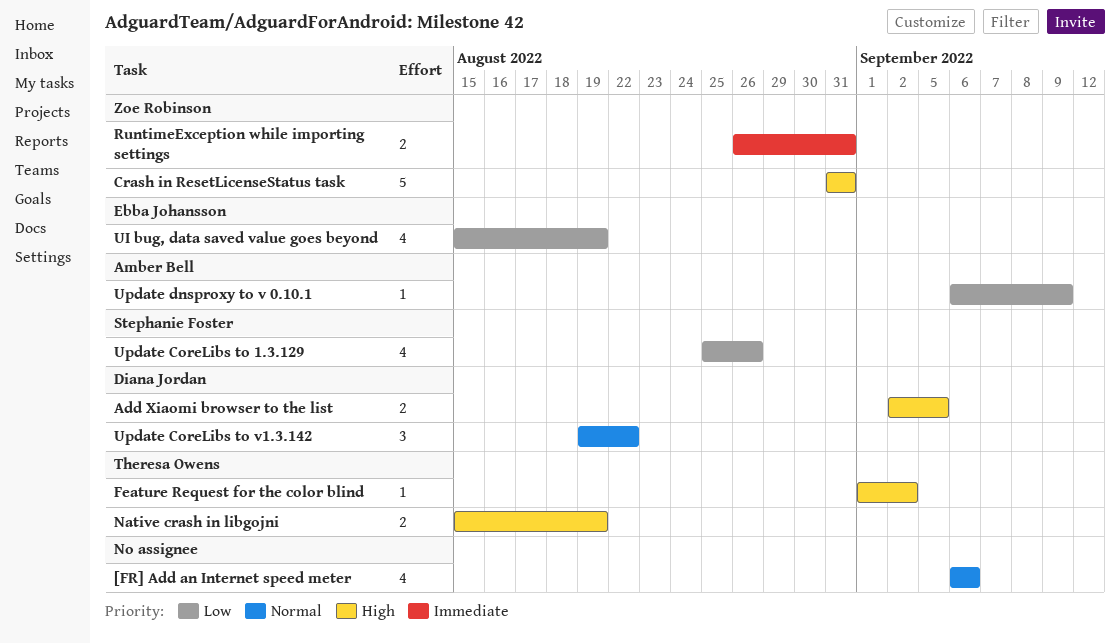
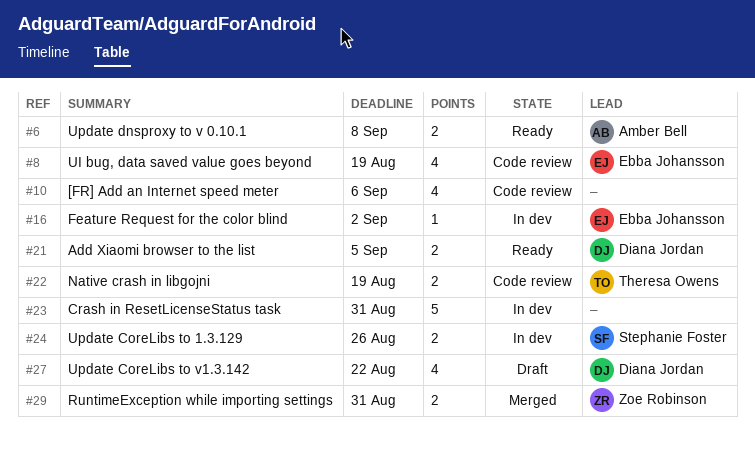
Crash in ResetLicenseStatus task, owner: Zoe Robinson -> none
Feature Request for the color blind, owner: Theresa Owens -> Ebba Johansson
Update CoreLibs to 1.3.129, estimate: 4 -> 2
Update CoreLibs to v1.3.142, estimate: 3 -> 4
Update dnsproxy to v 0.10.1, estimate: 1 -> 2
Update dnsproxy to v 0.10.1, due: Sep 9 -> Sep 8

